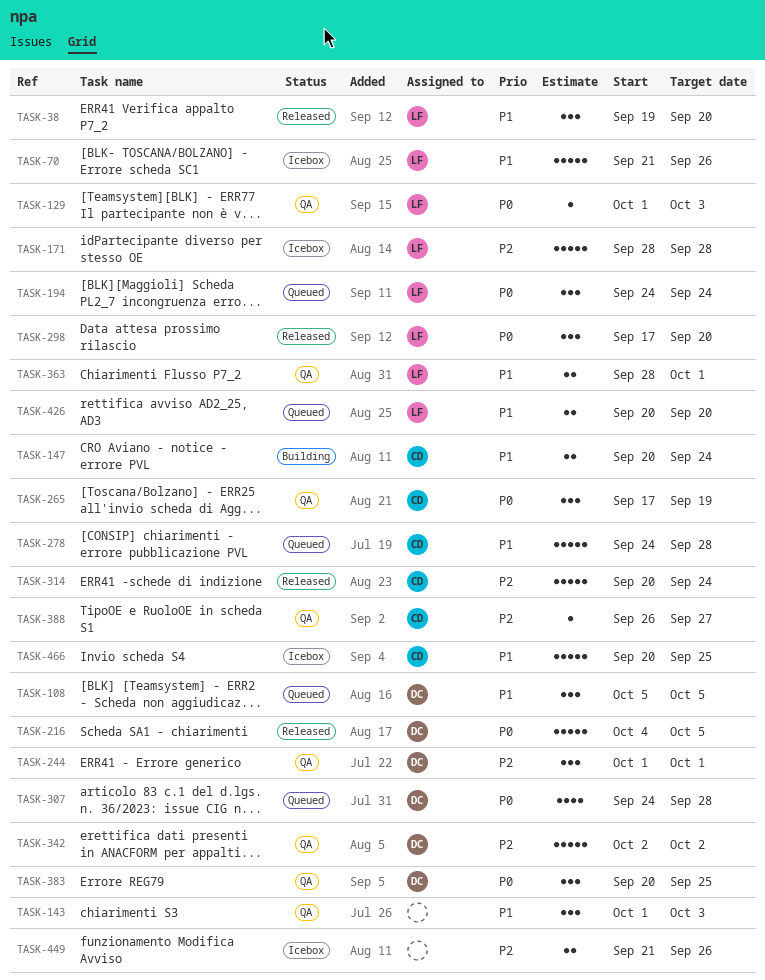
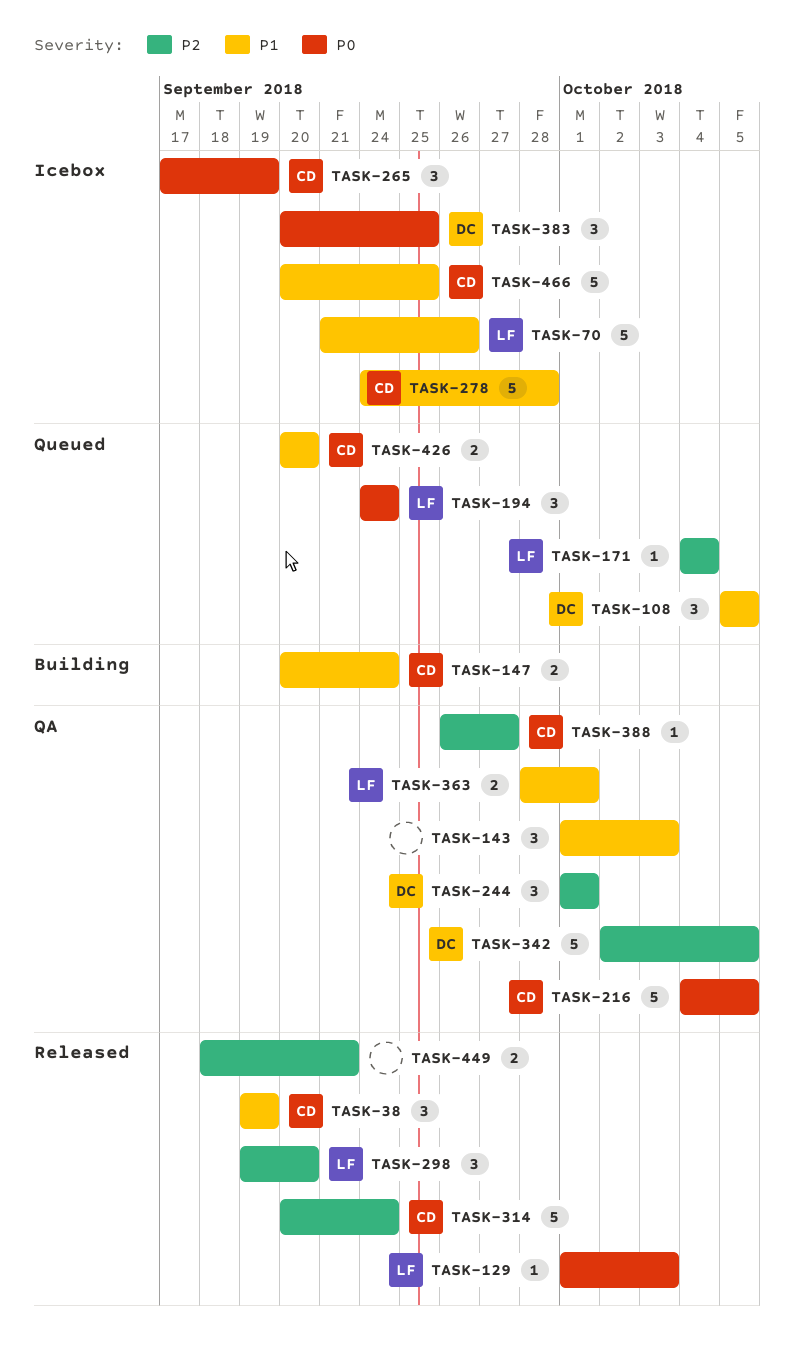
TASK-38, owner: LF -> CD
TASK-38, due: Sep 20 -> Sep 19
TASK-129, status: QA -> Released
TASK-171, status: Icebox -> Queued
TASK-171, estimate: 5 -> 1
TASK-171, start: Sep 28 -> Oct 4
TASK-171, due: Sep 28 -> Oct 4
TASK-216, status: Released -> QA
TASK-216, owner: DC -> CD
TASK-265, status: QA -> Icebox
TASK-278, status: Queued -> Icebox
TASK-298, priority: P0 -> P2
TASK-298, start: Sep 17 -> Sep 19
TASK-307: present -> none
TASK-342, due: Oct 2 -> Oct 5
TASK-383, status: QA -> Icebox
TASK-426, owner: LF -> CD
TASK-449, status: Icebox -> Released
TASK-449, start: Sep 21 -> Sep 18
TASK-449, due: Sep 26 -> Sep 21

